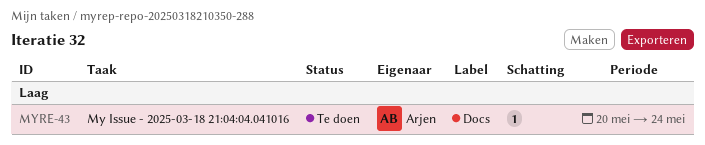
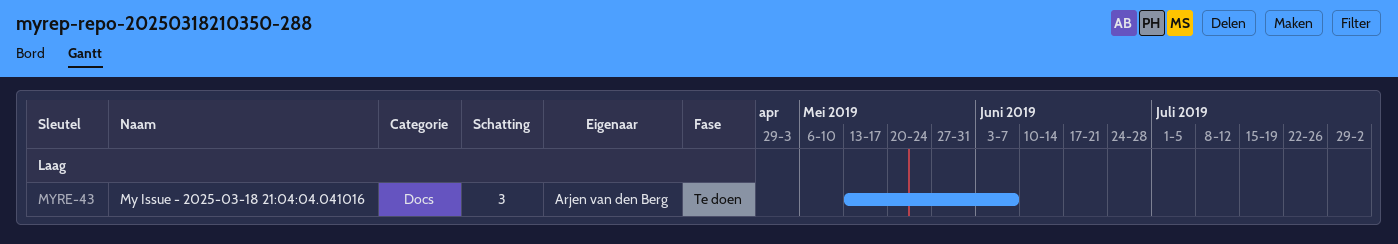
MYRE-43, estimate: 1 -> 3
MYRE-43, start: May 20 -> May 13
MYRE-43, due: May 24 -> Jun 7

